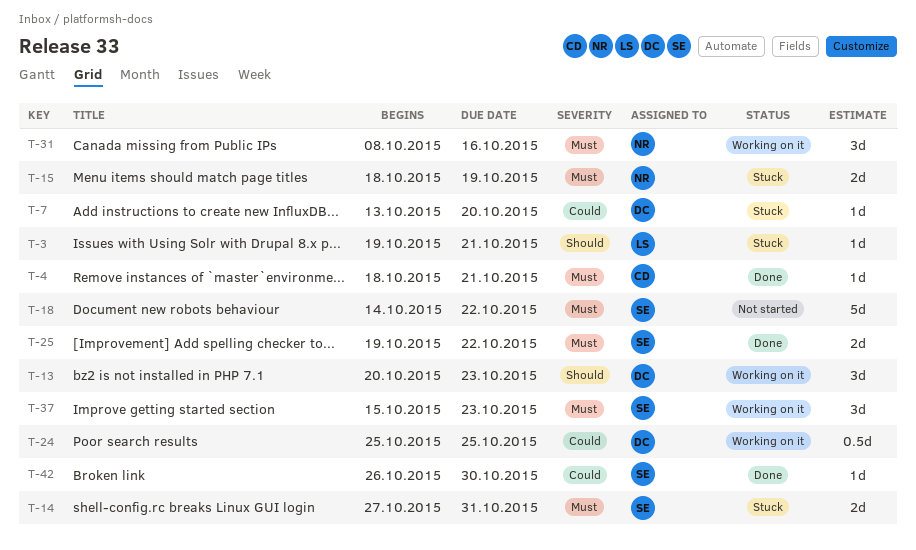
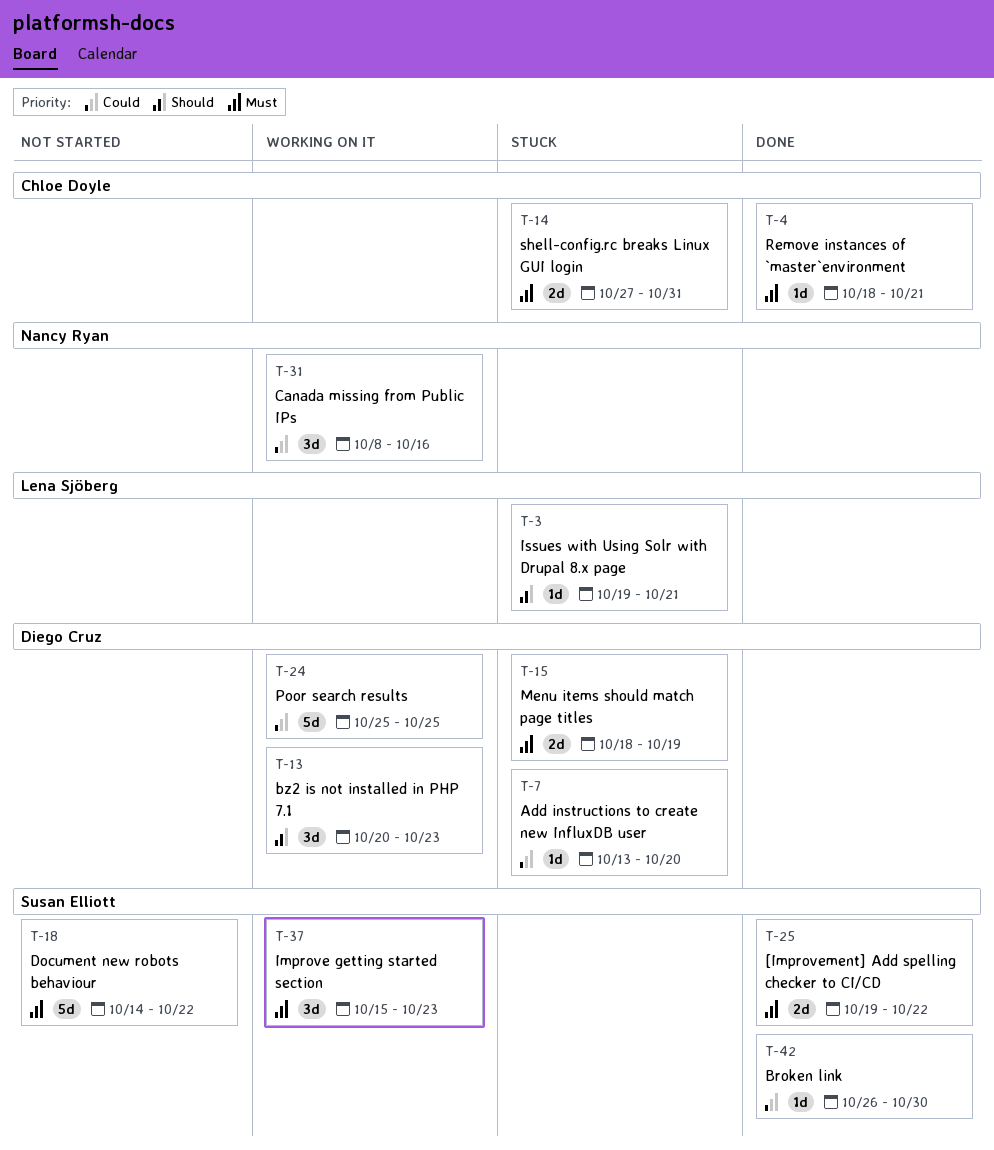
T-14, owner: Susan Elliott -> Chloe Doyle
T-15, owner: Nancy Ryan -> Diego Cruz
T-24, estimate: 0.5d -> 5d
T-31, priority: Must -> Could

